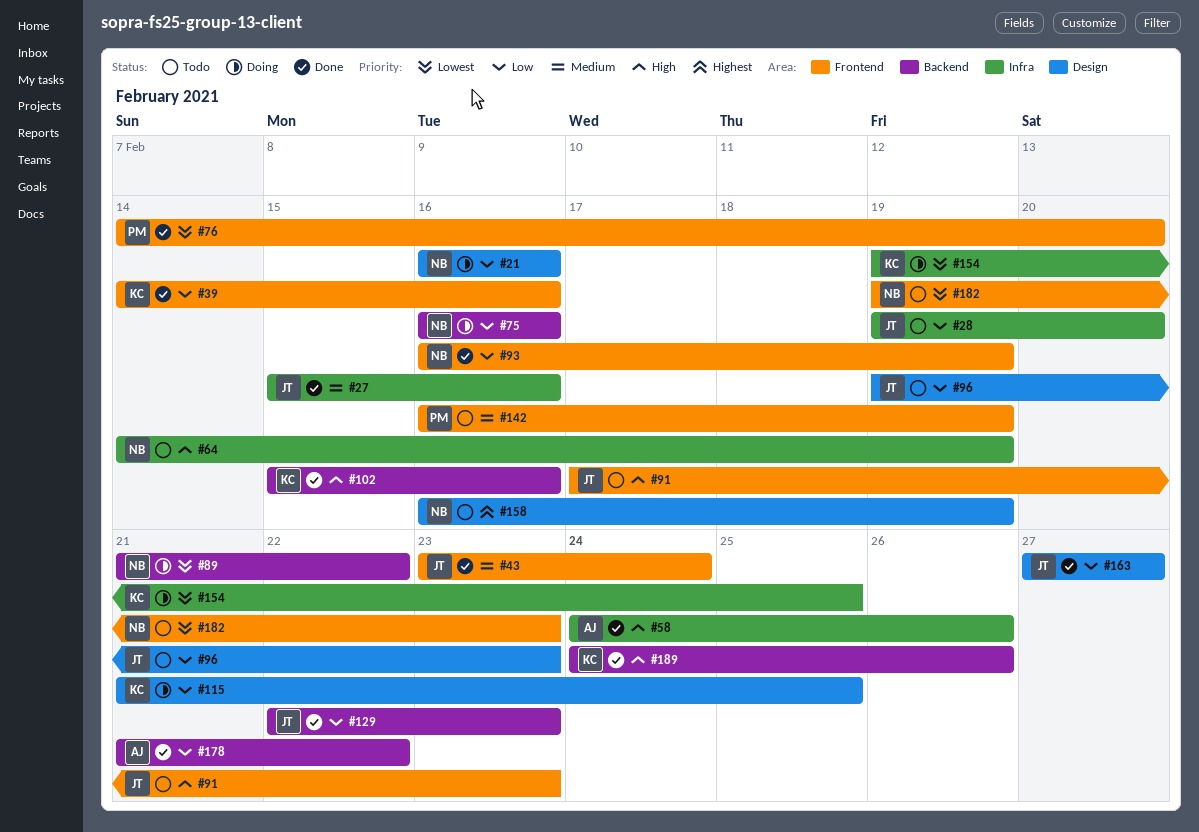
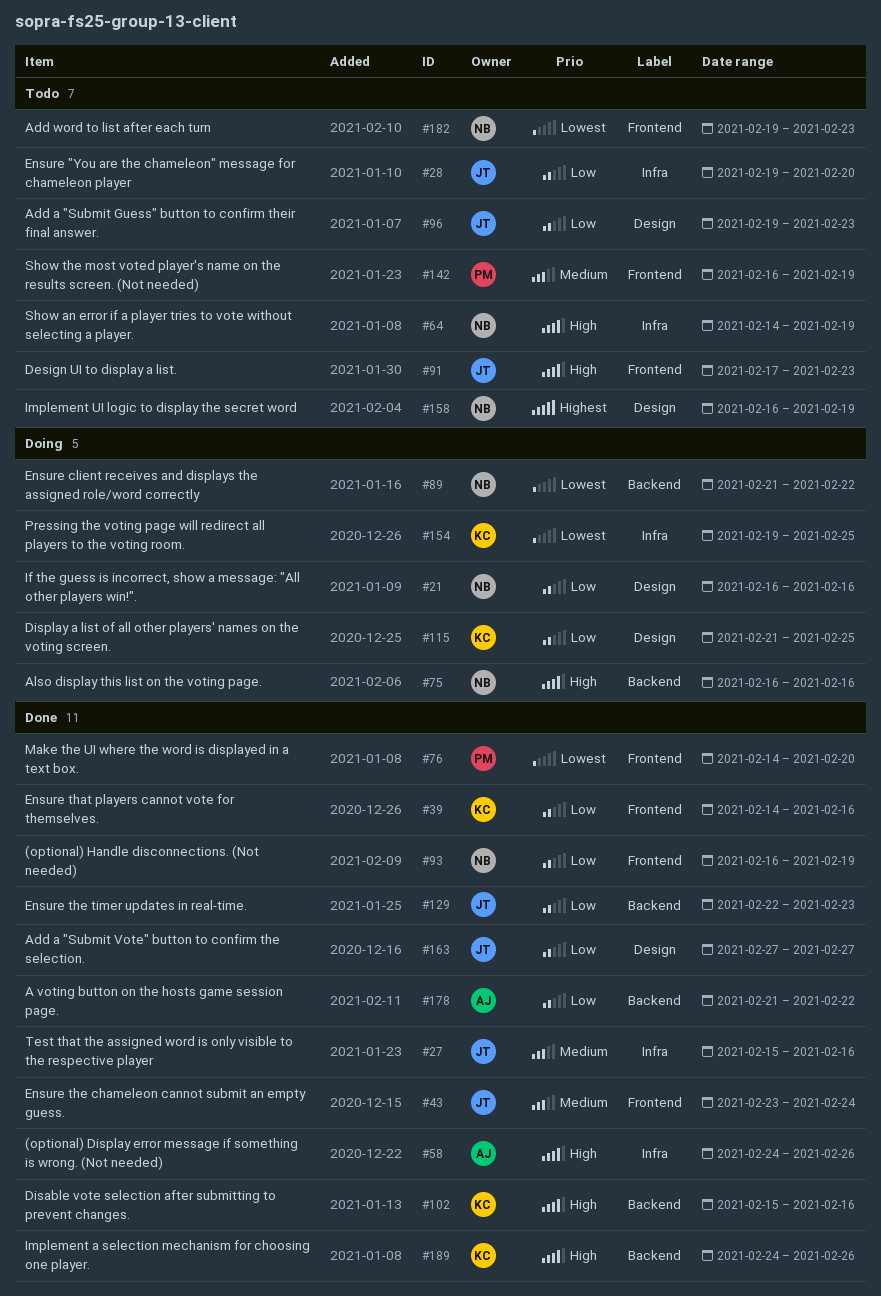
#75, priority: Low -> High

